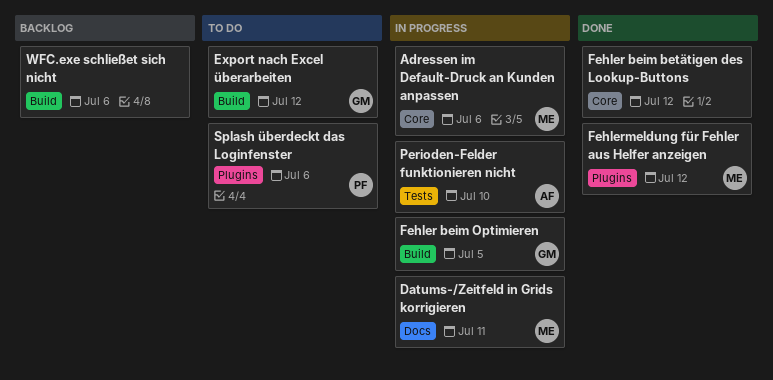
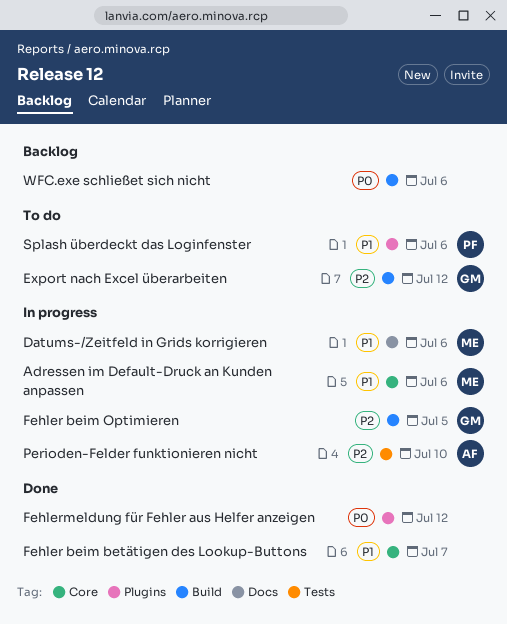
Datums-/Zeitfeld in Grids korrigieren, due: Jul 11 -> Jul 6
Fehler beim betätigen des Lookup-Buttons, due: Jul 12 -> Jul 7
Fehlermeldung für Fehler aus Helfer anzeigen, owner: ME -> none

